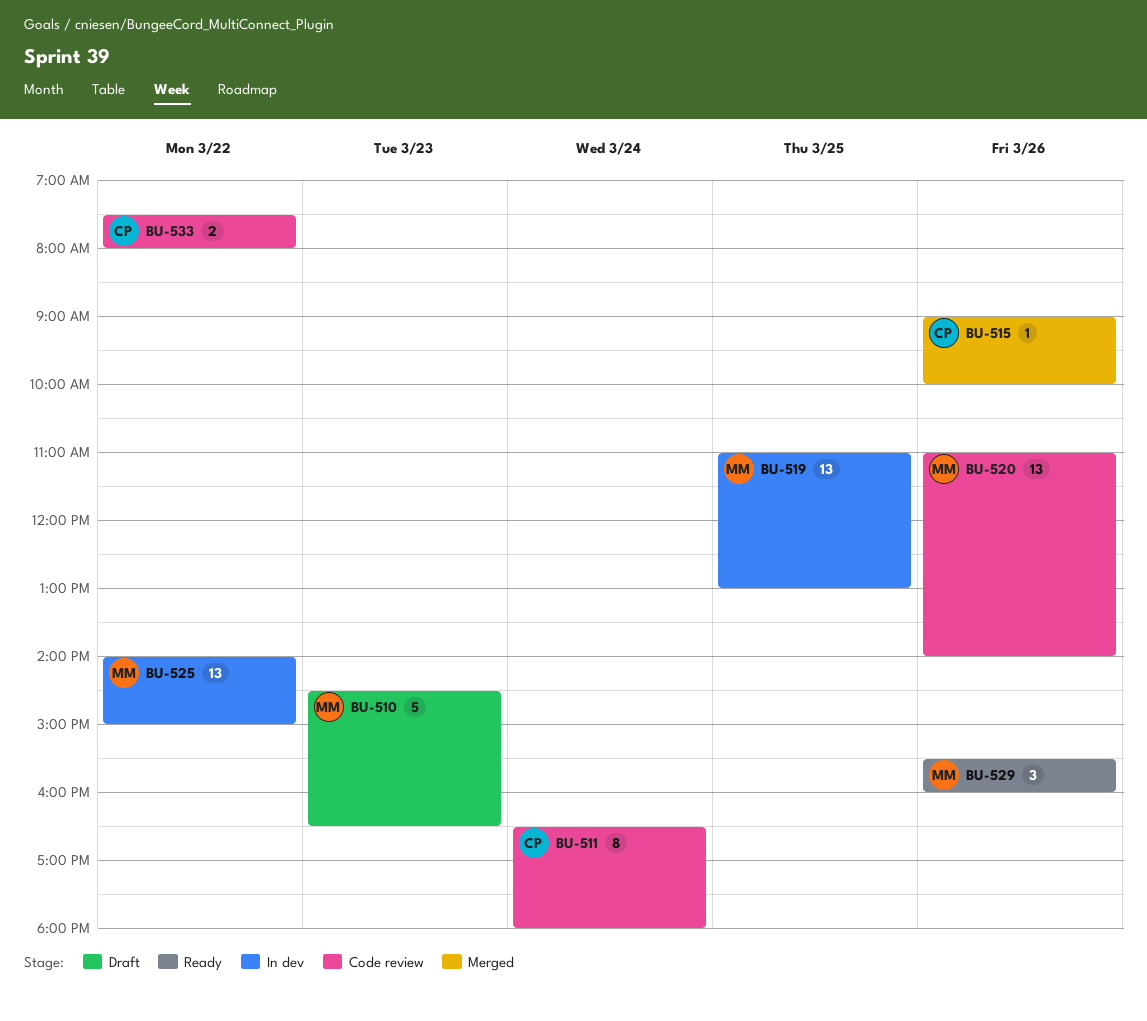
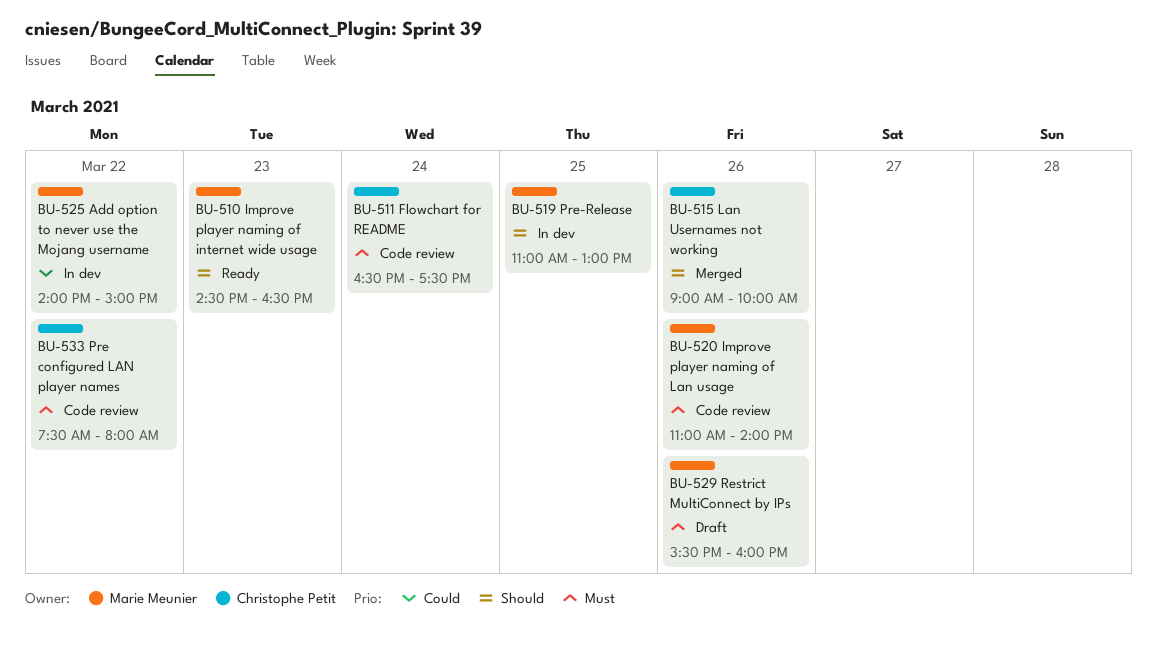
BU-510, status: Draft -> Ready
BU-511, ends: 18:00 -> 17:30
BU-529, status: Ready -> Draft

